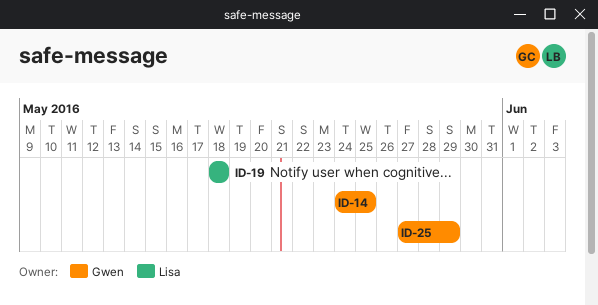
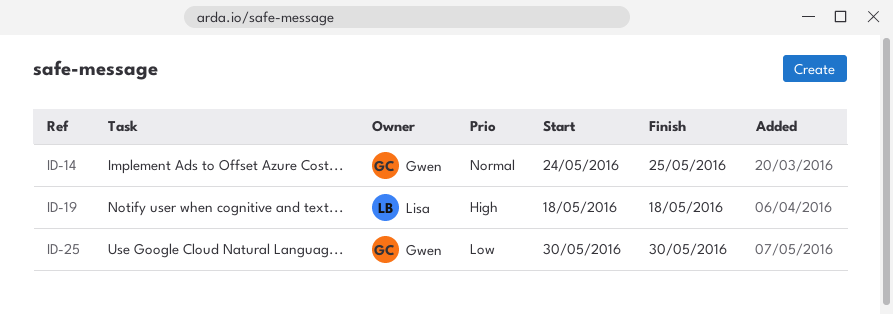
ID-25, start: May 27 -> May 30
ID-25, due: May 29 -> May 30

